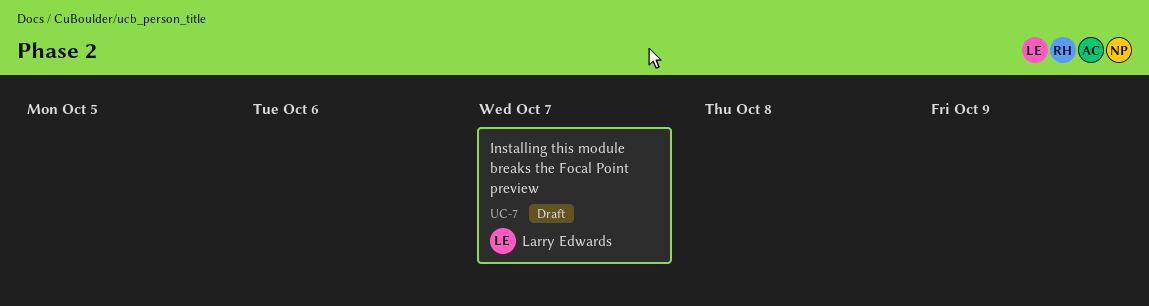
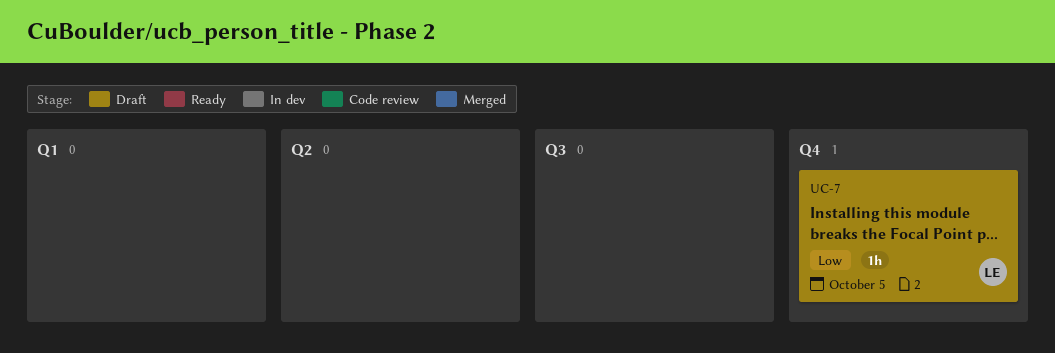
UC-7, due: Oct 7 -> Oct 5

